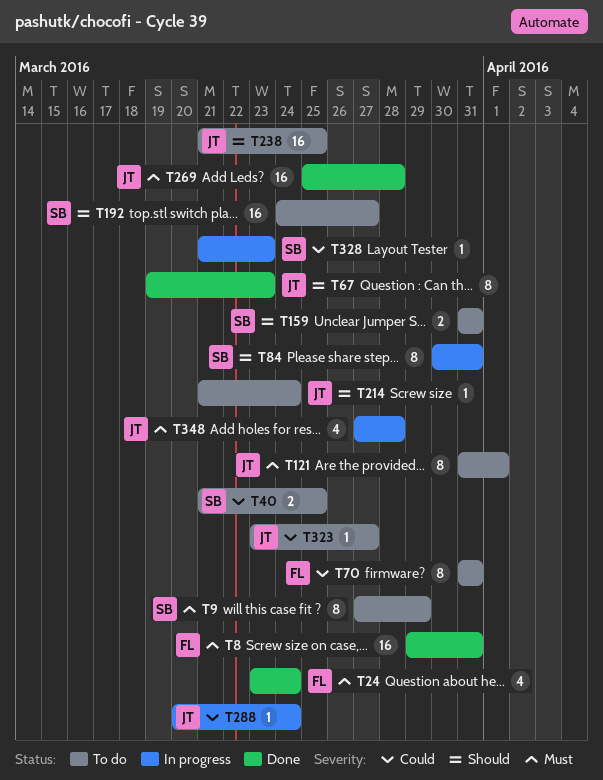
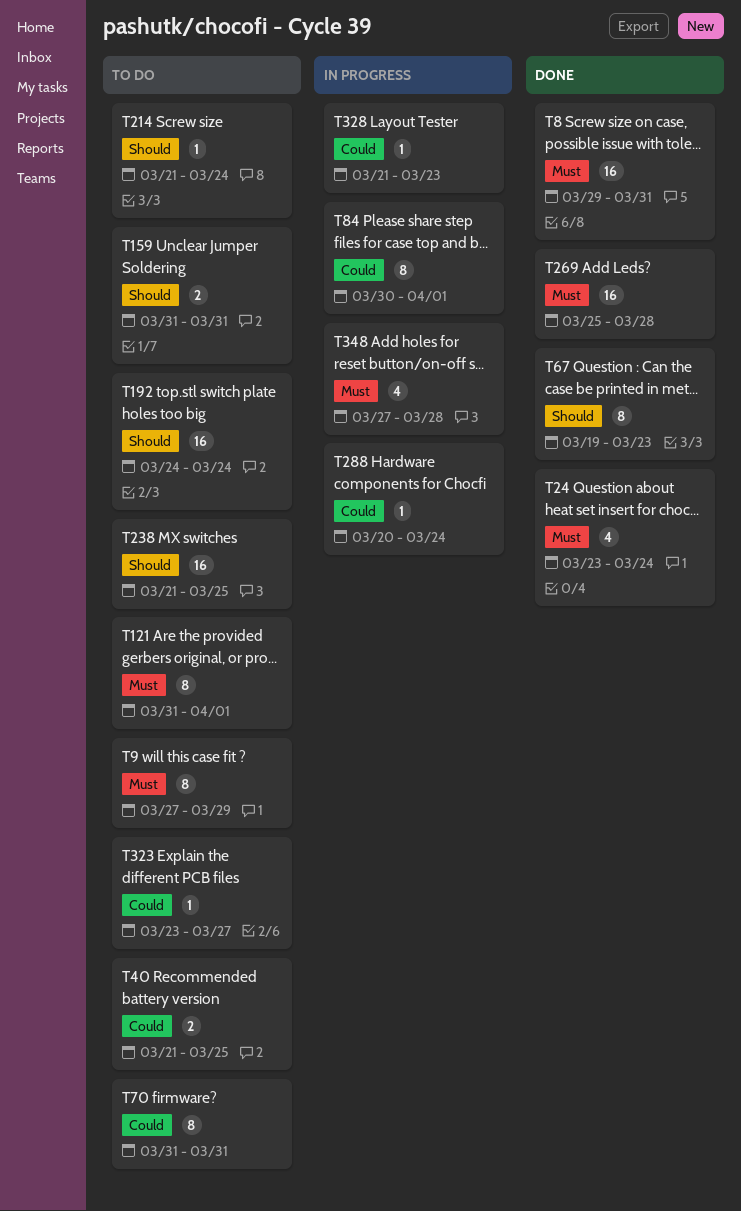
T84, priority: Should -> Could
T84, due: Mar 31 -> Apr 1
T192, due: Mar 27 -> Mar 24

